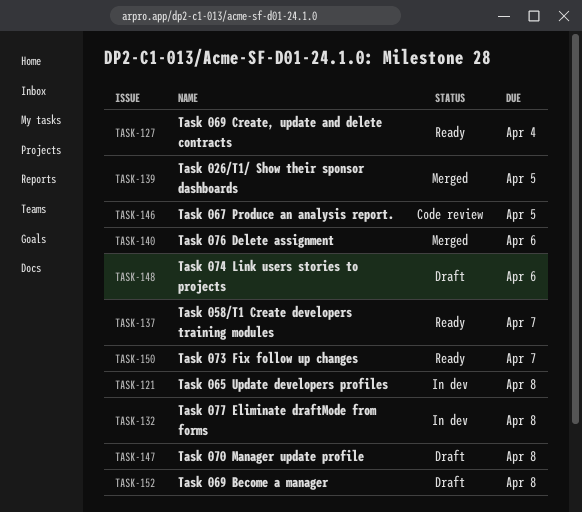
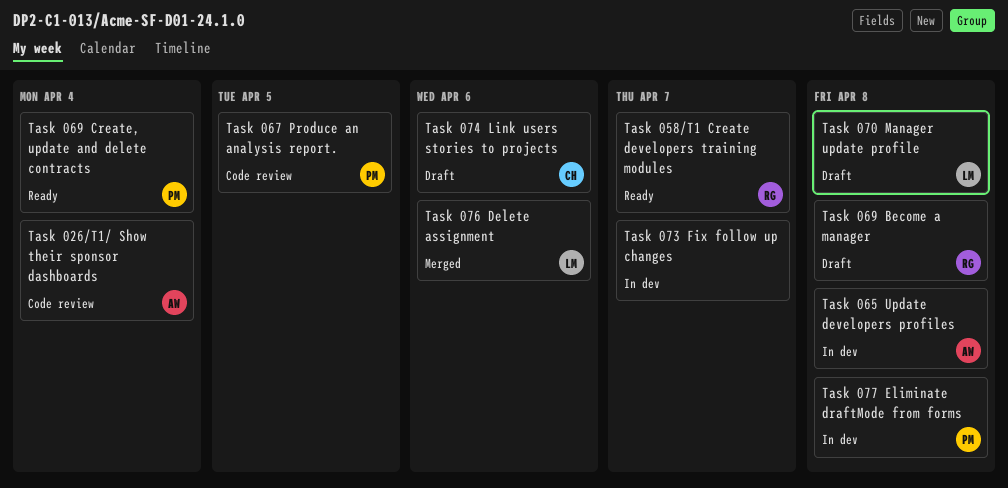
Task 026/T1/ Show their sponsor dashboards, status: Merged -> Code review
Task 026/T1/ Show their sponsor dashboards, due: Apr 5 -> Apr 4
Task 073 Fix follow up changes, status: Ready -> In dev

